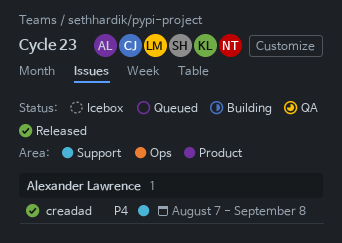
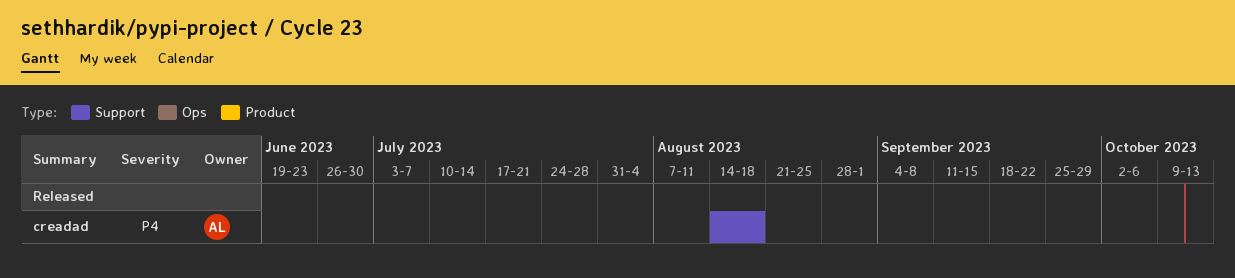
creadad, start: Aug 7 -> Aug 14
creadad, due: Sep 8 -> Aug 18

